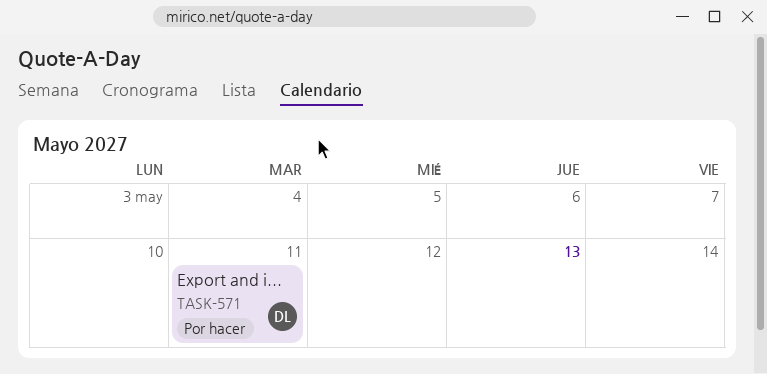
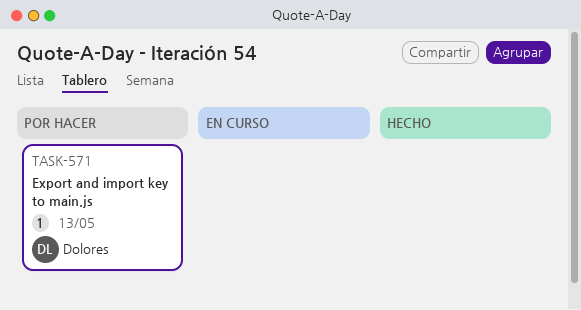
TASK-571, due: May 11 -> May 13

